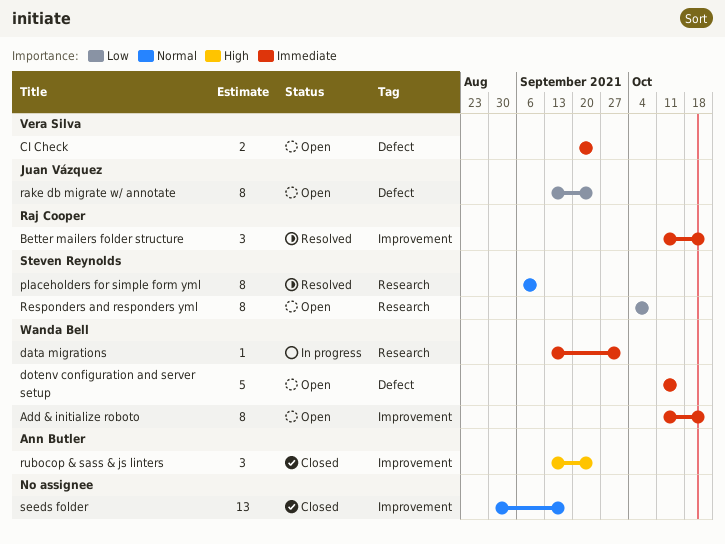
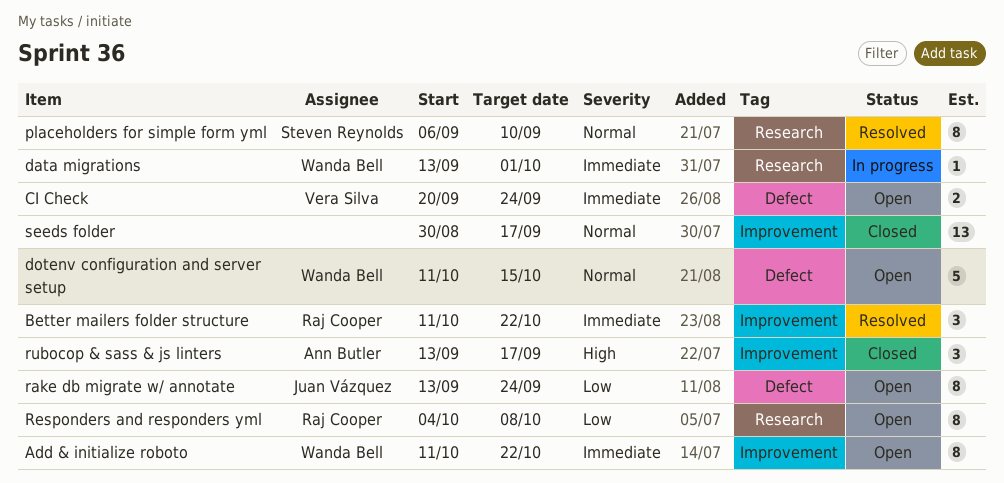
dotenv configuration and server setup, priority: Immediate -> Normal
Responders and responders yml, owner: Steven Reynolds -> Raj Cooper
rubocop & sass & js linters, due: Sep 24 -> Sep 17

